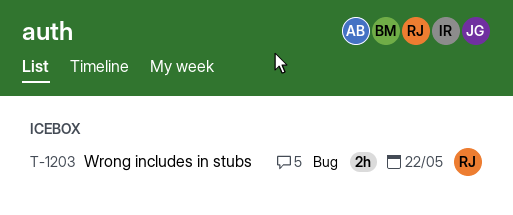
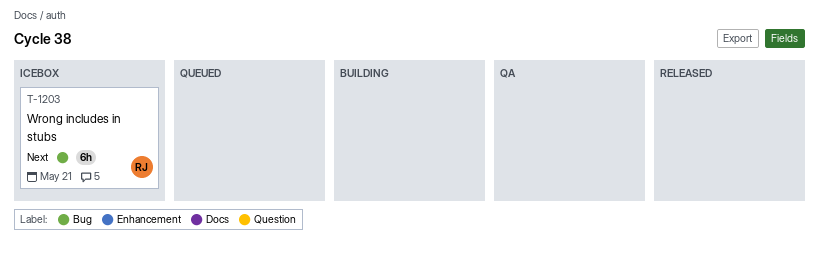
T-1203, estimate: 2h -> 6h
T-1203, due: May 22 -> May 21

